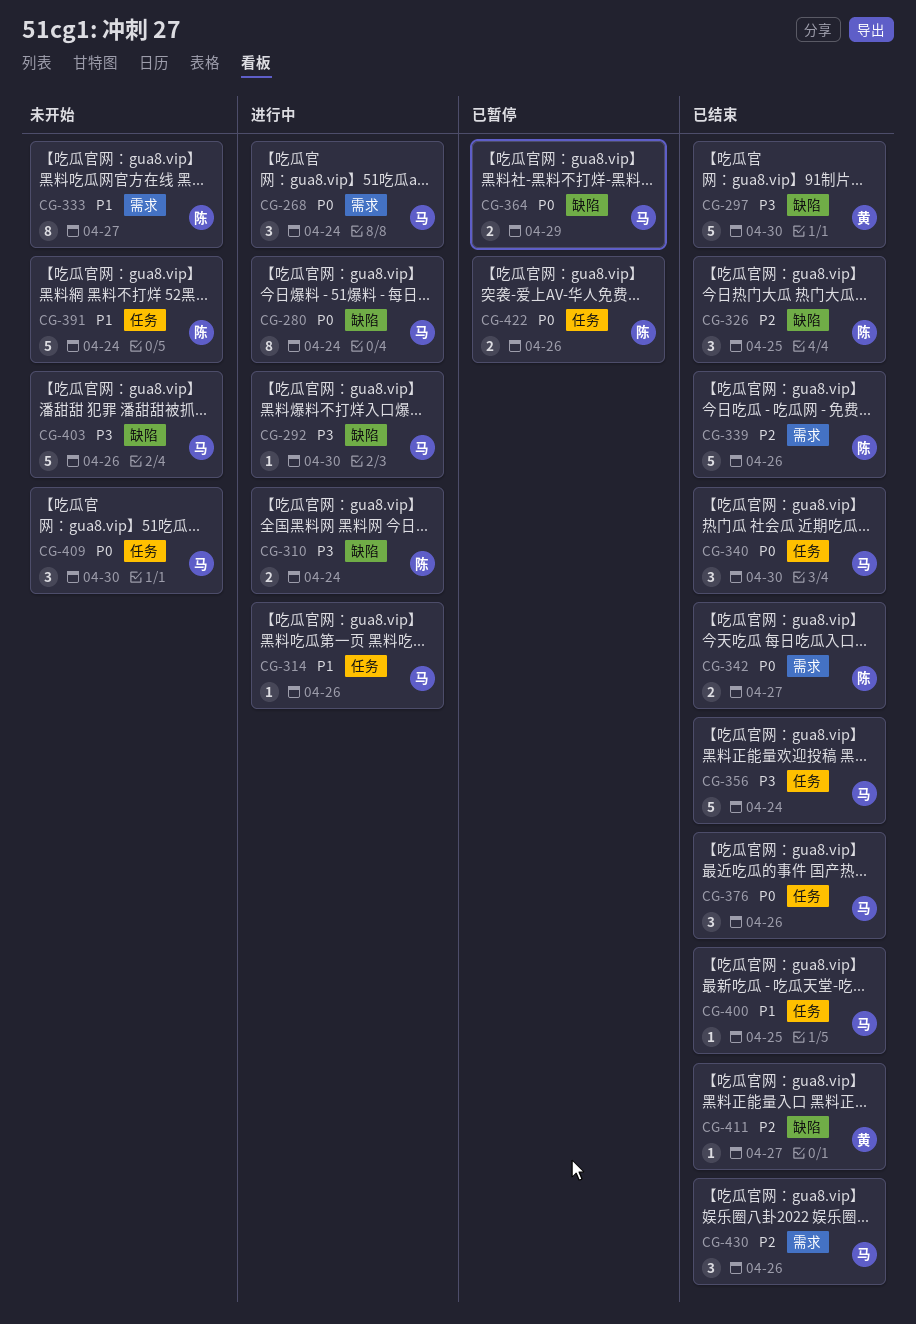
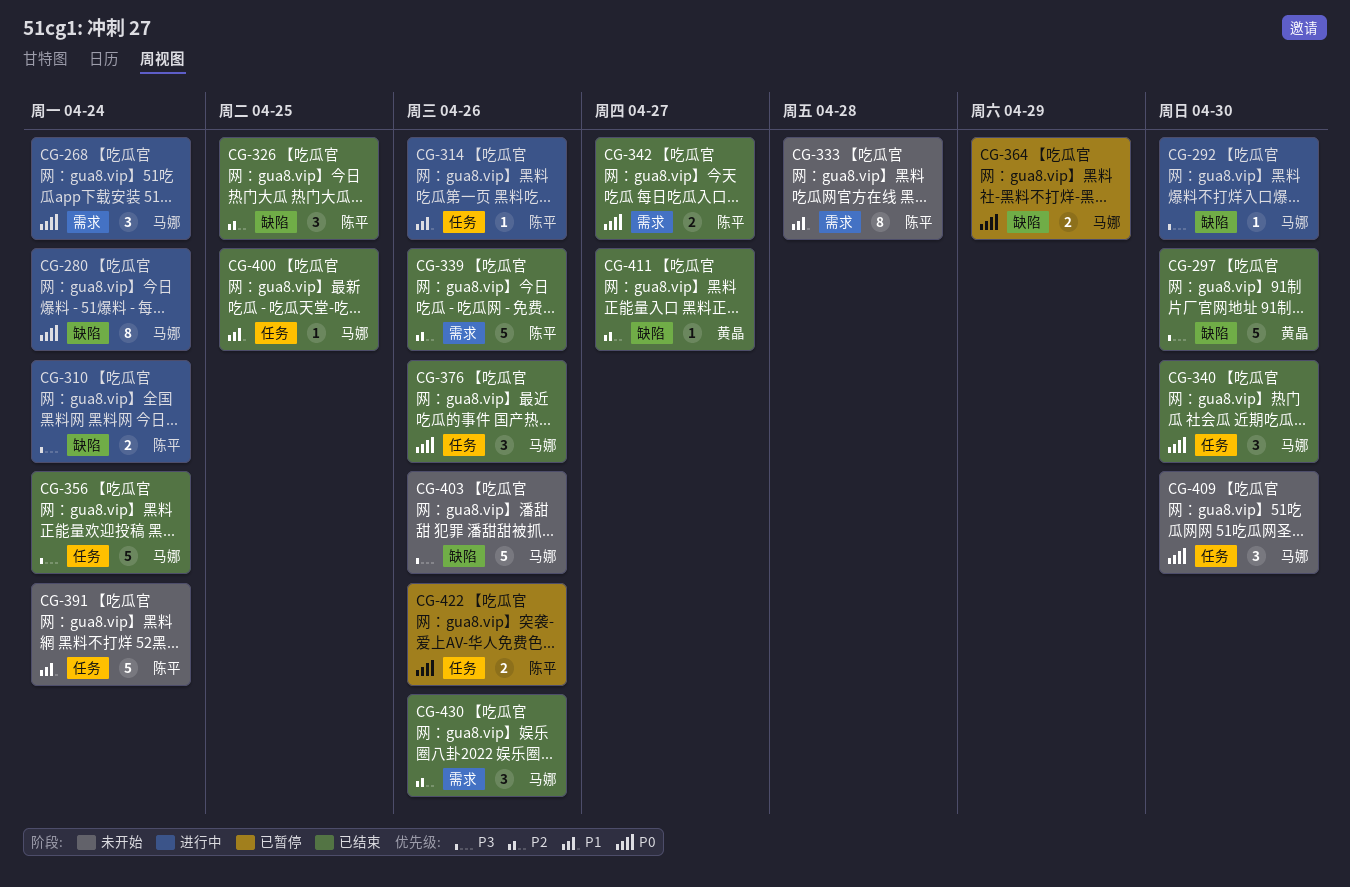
CG-314, owner: 马娜 -> 陈平
CG-333, due: Apr 27 -> Apr 28

